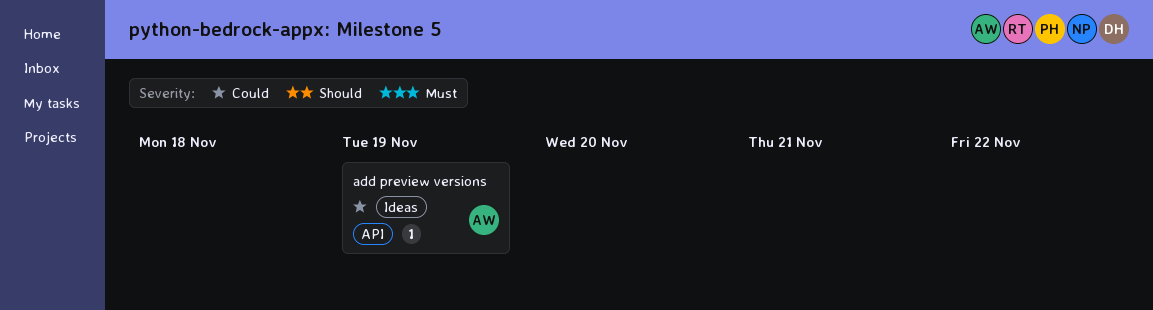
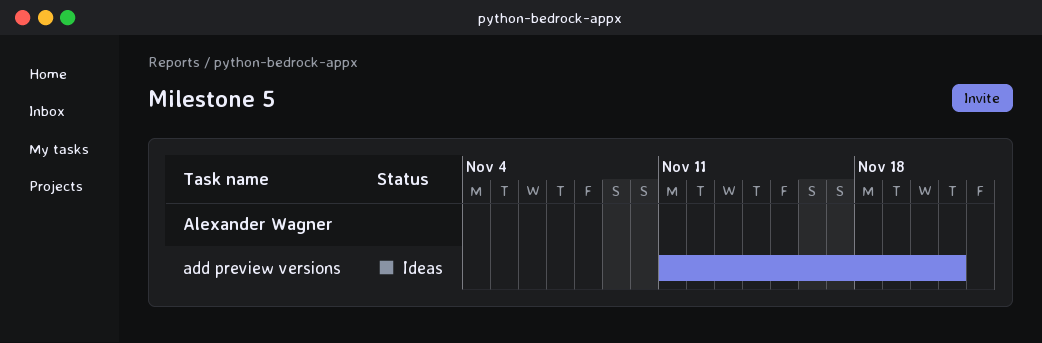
add preview versions, due: Nov 19 -> Nov 21

